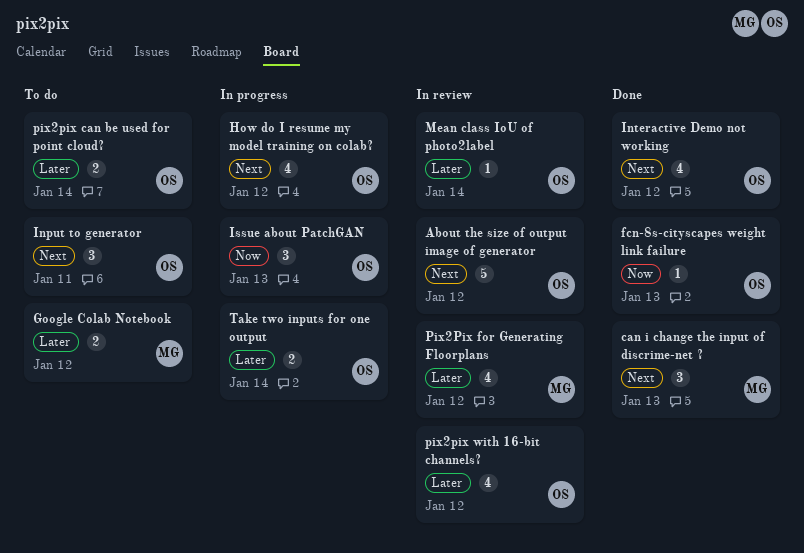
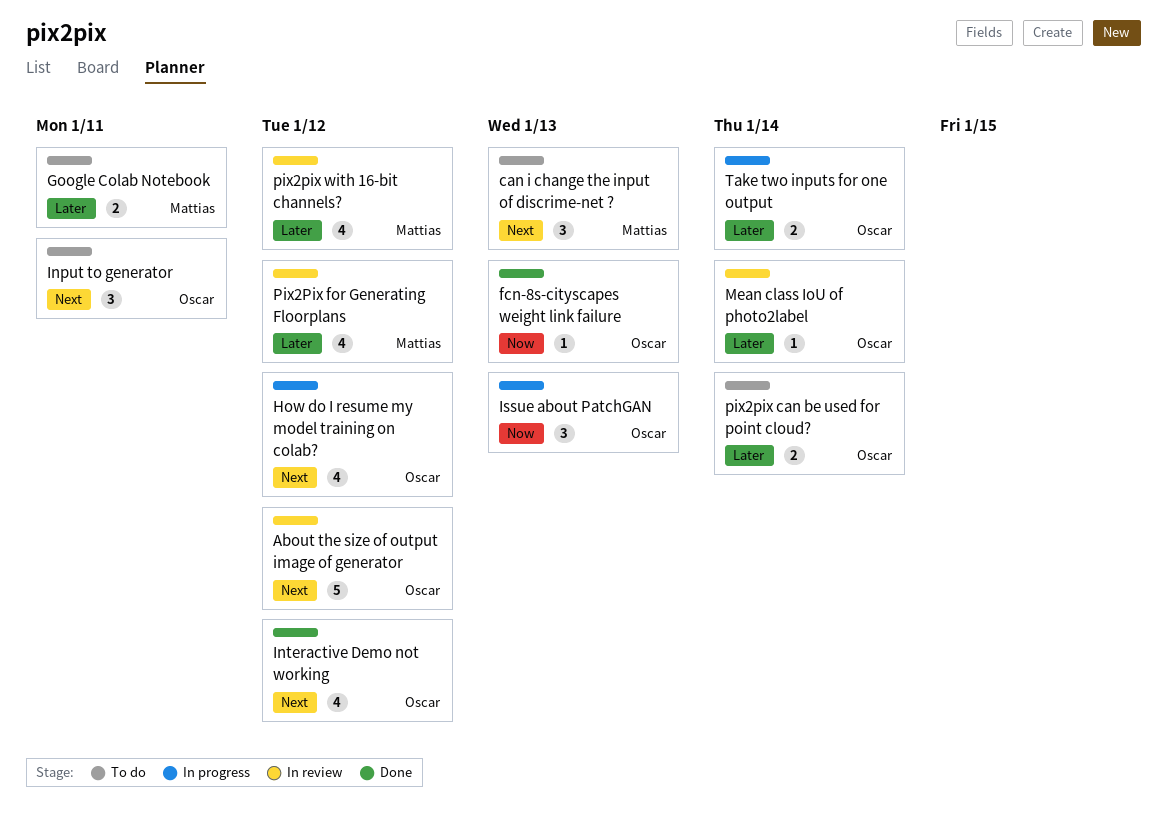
can i change the input of discrime-net ?, status: Done -> To do
Google Colab Notebook, due: Jan 12 -> Jan 11
pix2pix with 16-bit channels?, owner: Oscar -> Mattias

